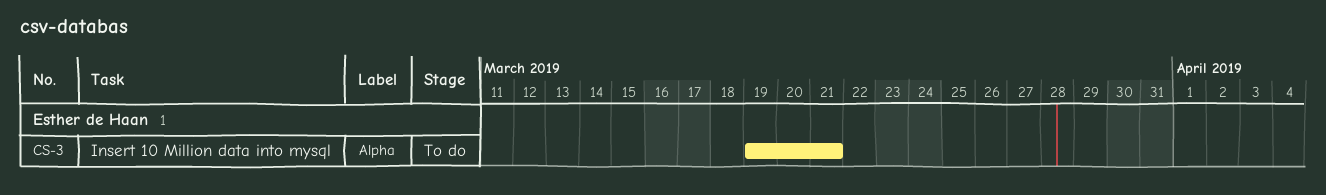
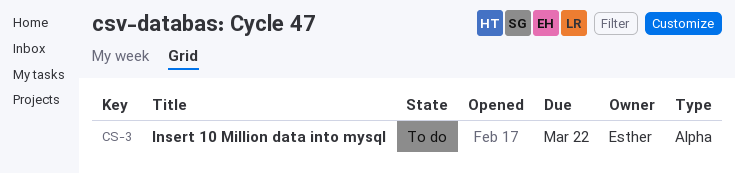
CS-3, due: Mar 21 -> Mar 22

